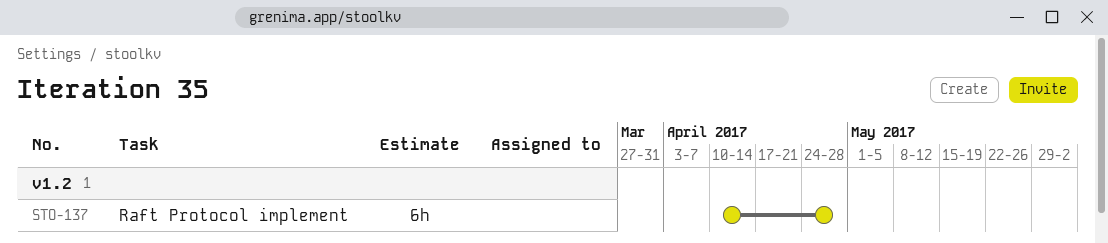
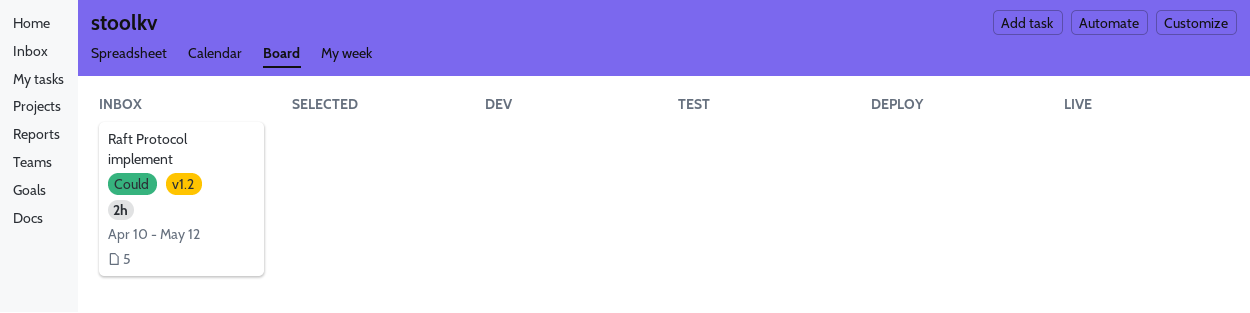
Raft Protocol implement, estimate: 6h -> 2h
Raft Protocol implement, due: Apr 28 -> May 12

